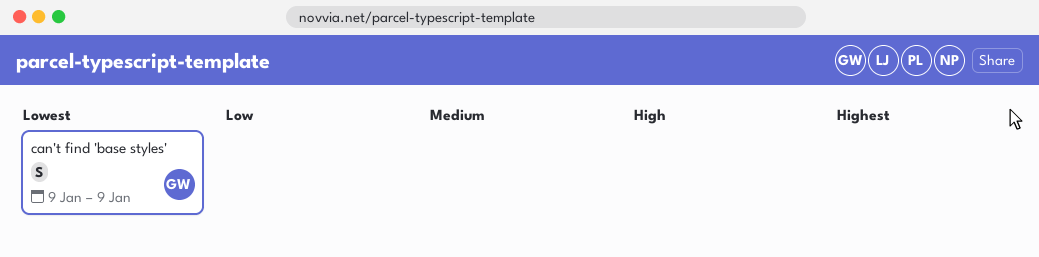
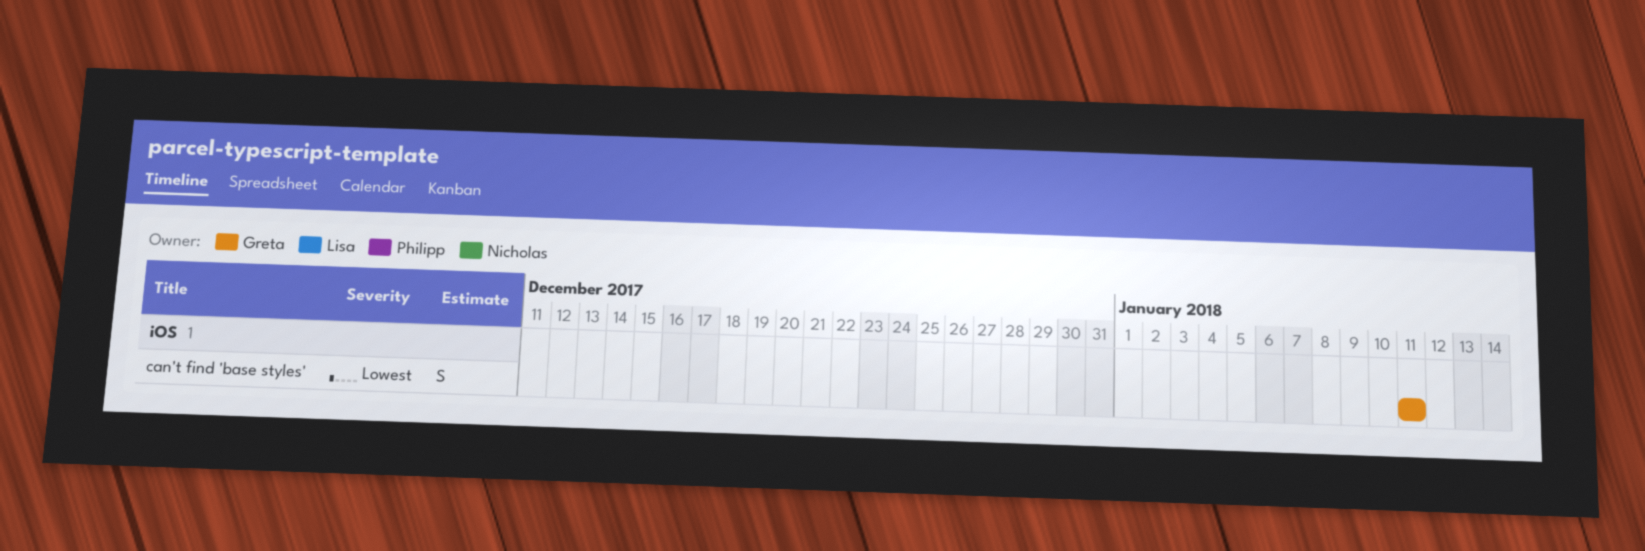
can't find 'base styles', start: Jan 9 -> Jan 11
can't find 'base styles', due: Jan 9 -> Jan 11

